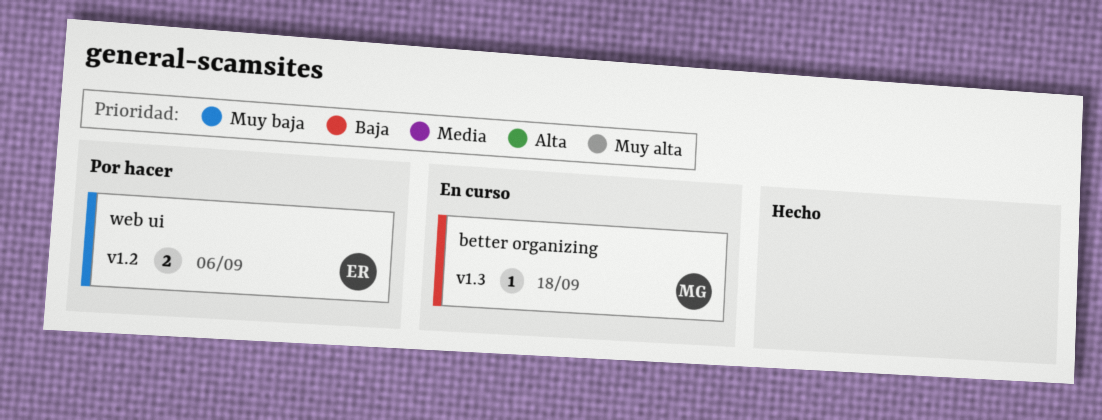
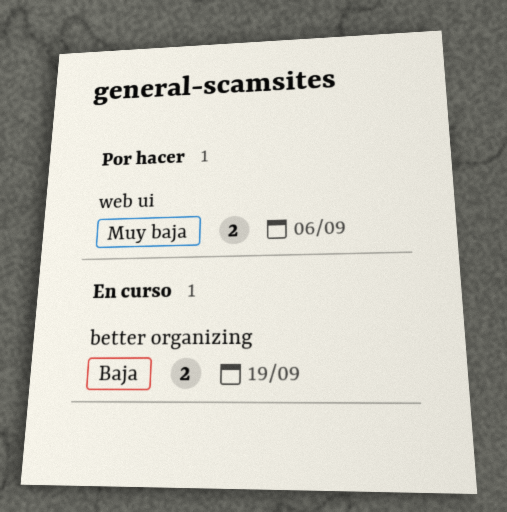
better organizing, estimate: 1 -> 2
better organizing, due: Sep 18 -> Sep 19

